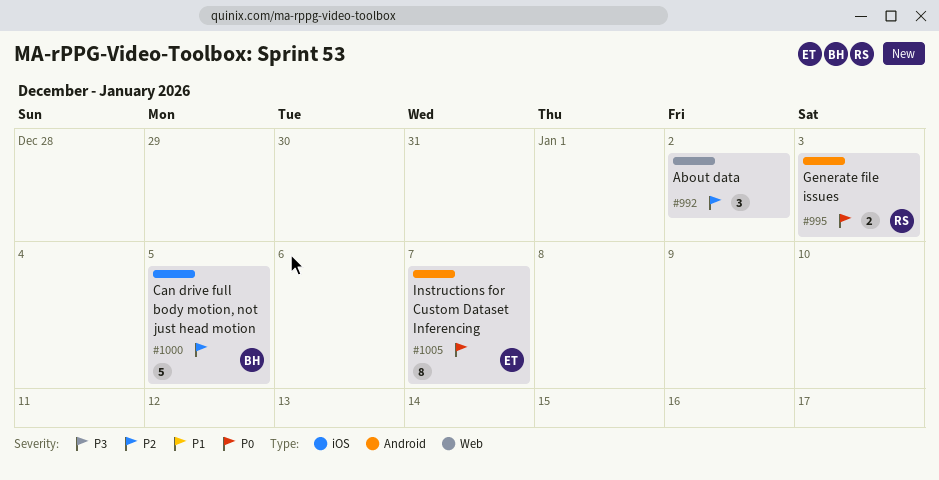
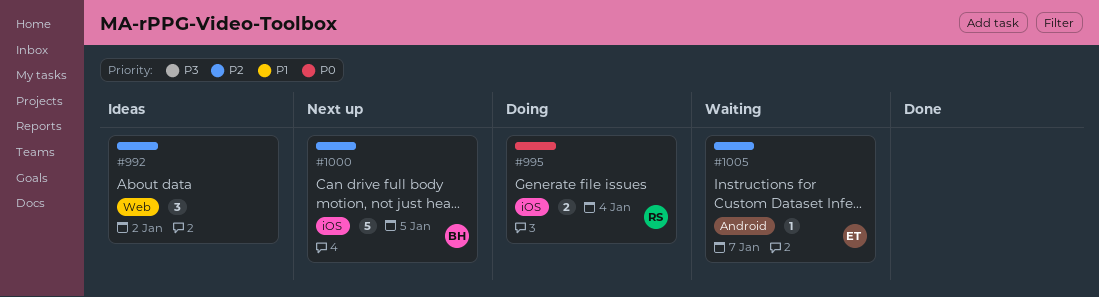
#995, label: Android -> iOS
#995, due: Jan 3 -> Jan 4
#1005, priority: P0 -> P2
#1005, estimate: 8 -> 1

